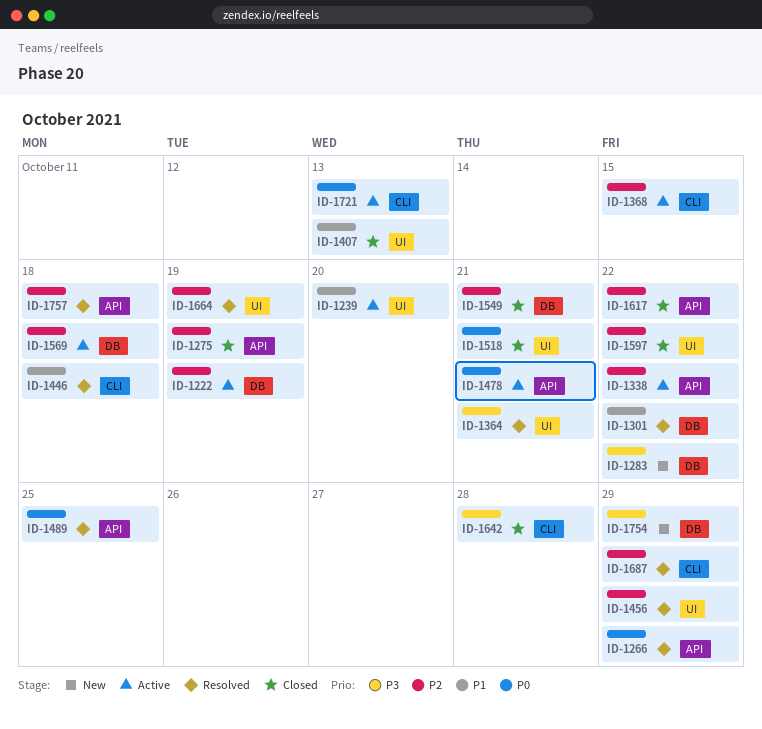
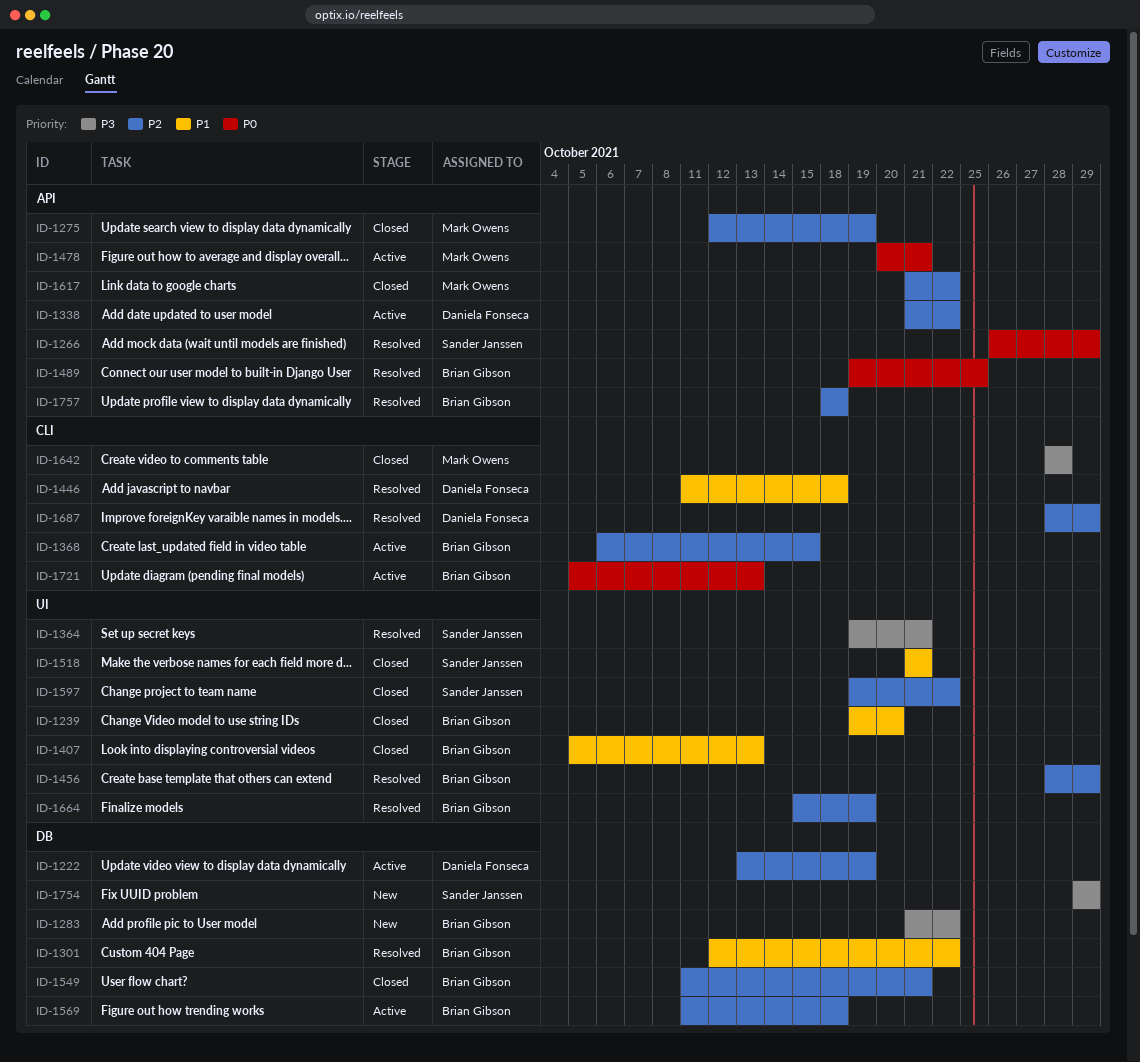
ID-1239, status: Active -> Closed
ID-1518, priority: P0 -> P1

